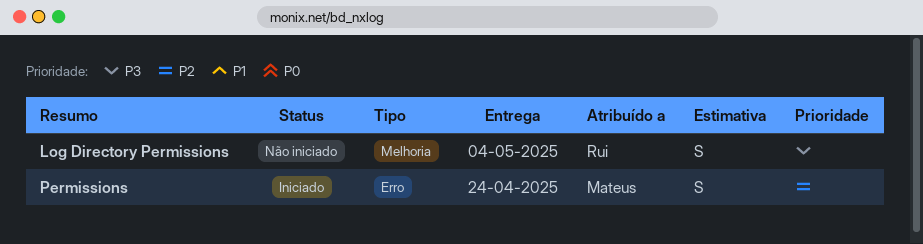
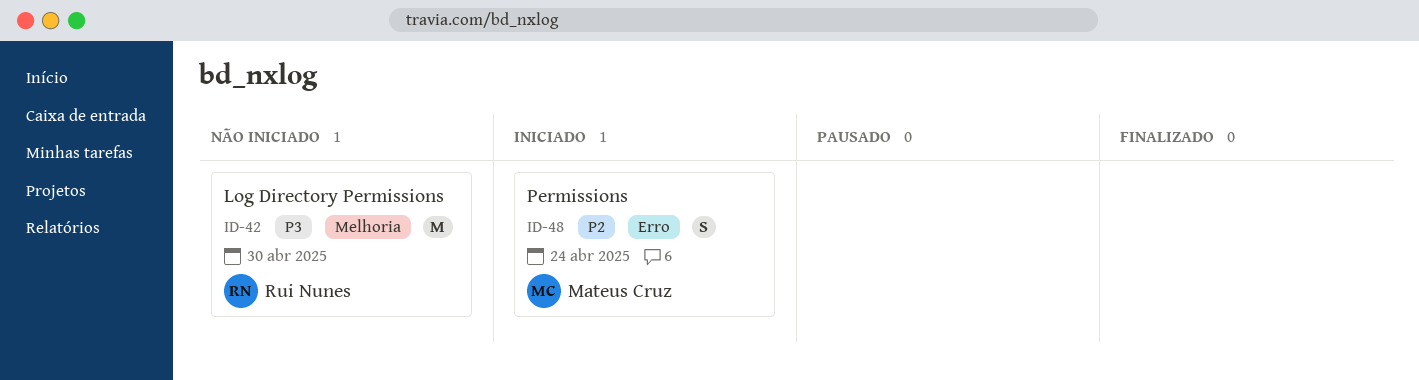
Log Directory Permissions, estimate: S -> M
Log Directory Permissions, due: May 4 -> Apr 30

